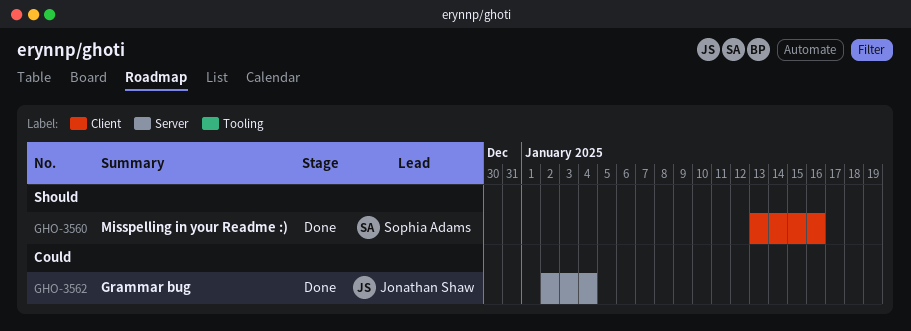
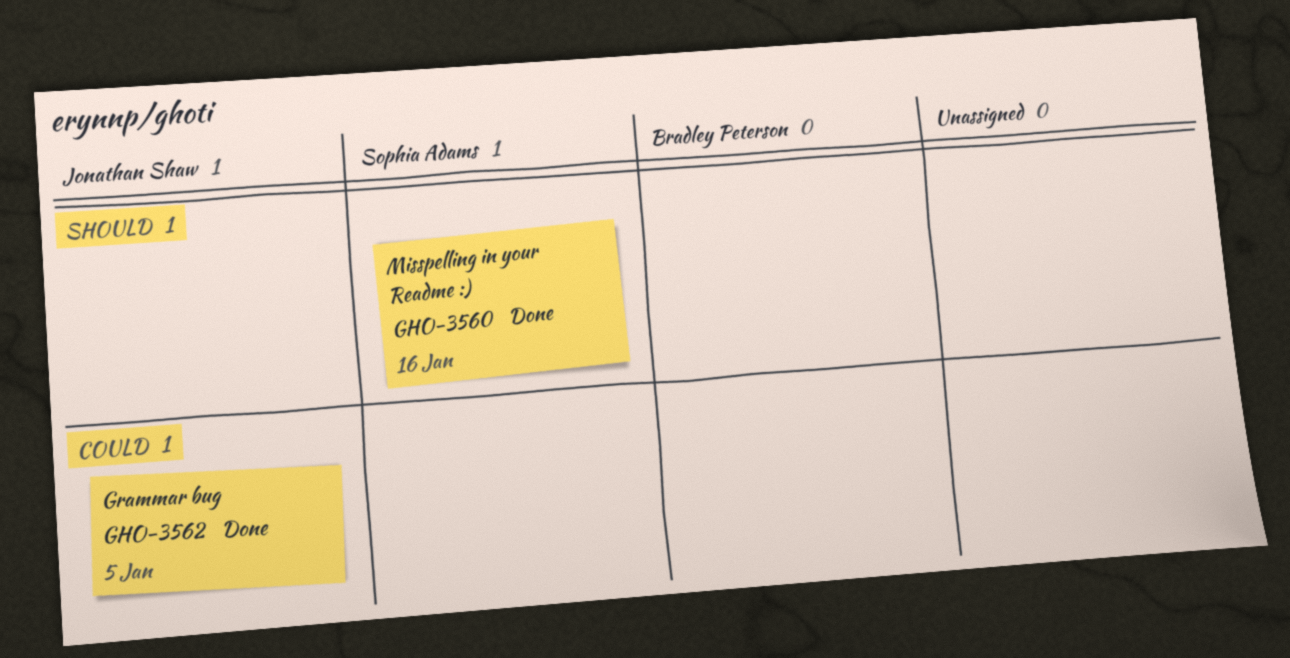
GHO-3562, due: Jan 4 -> Jan 5

